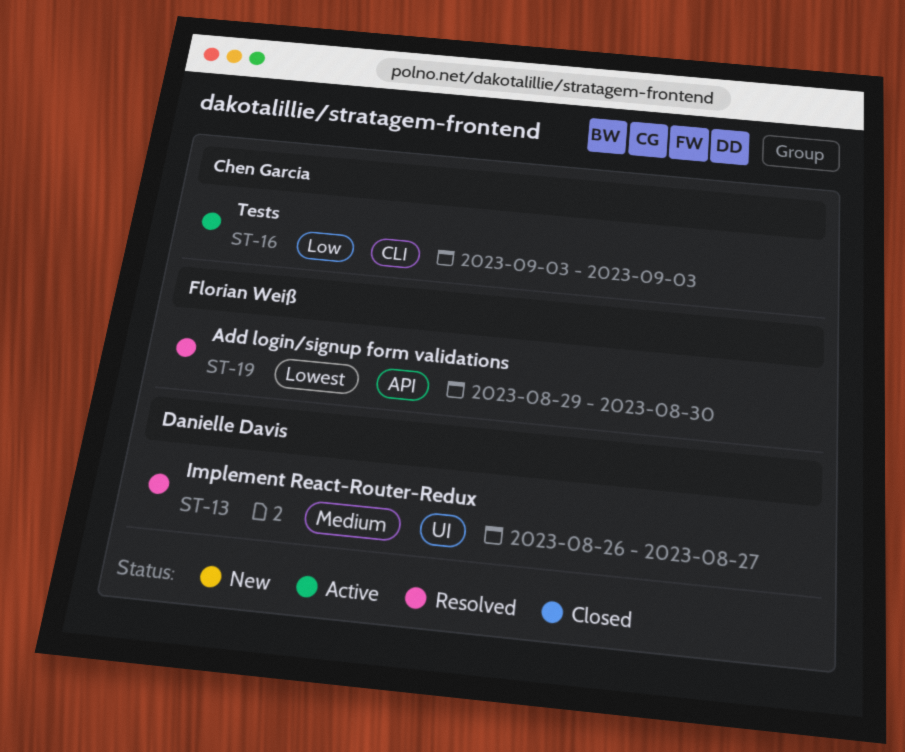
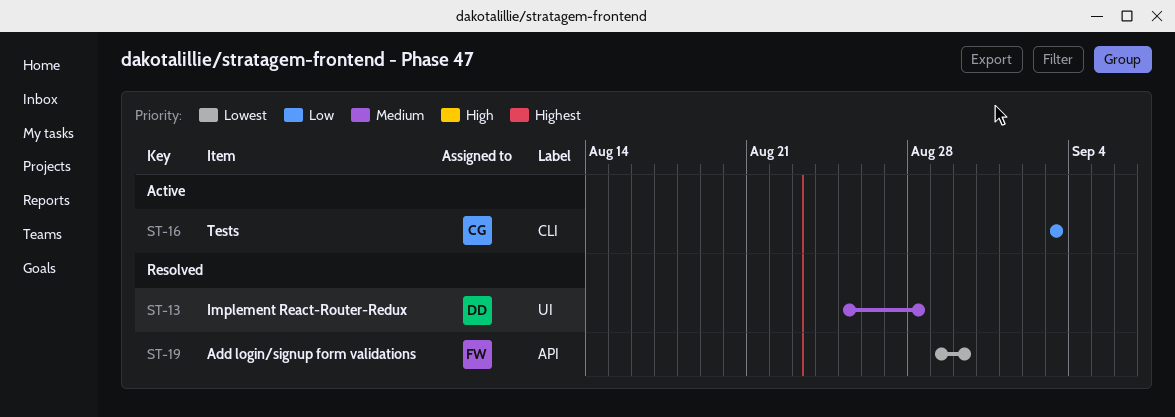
ST-13, start: Aug 26 -> Aug 25
ST-13, due: Aug 27 -> Aug 28

